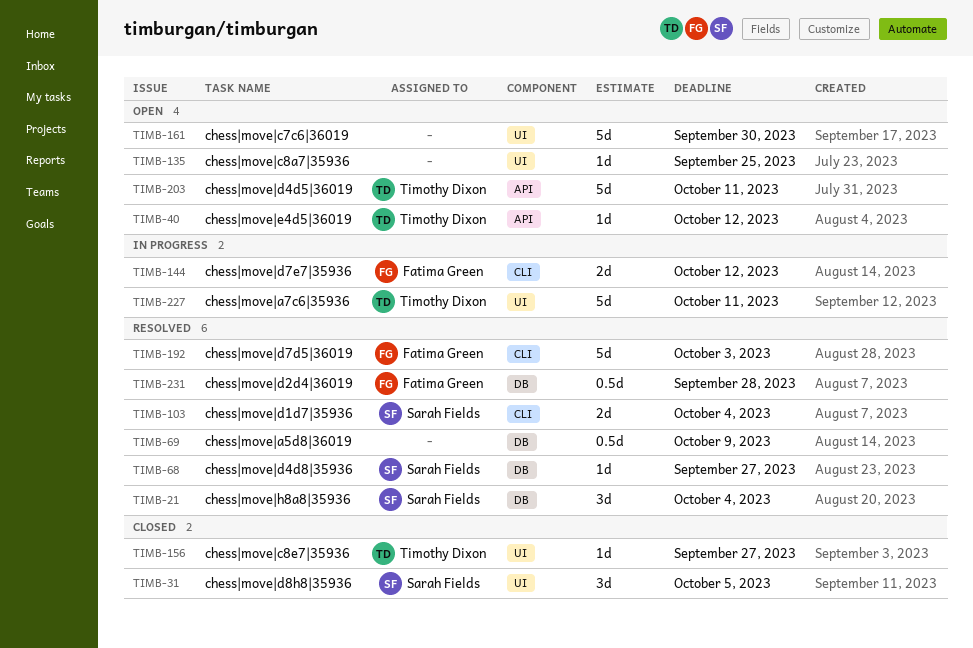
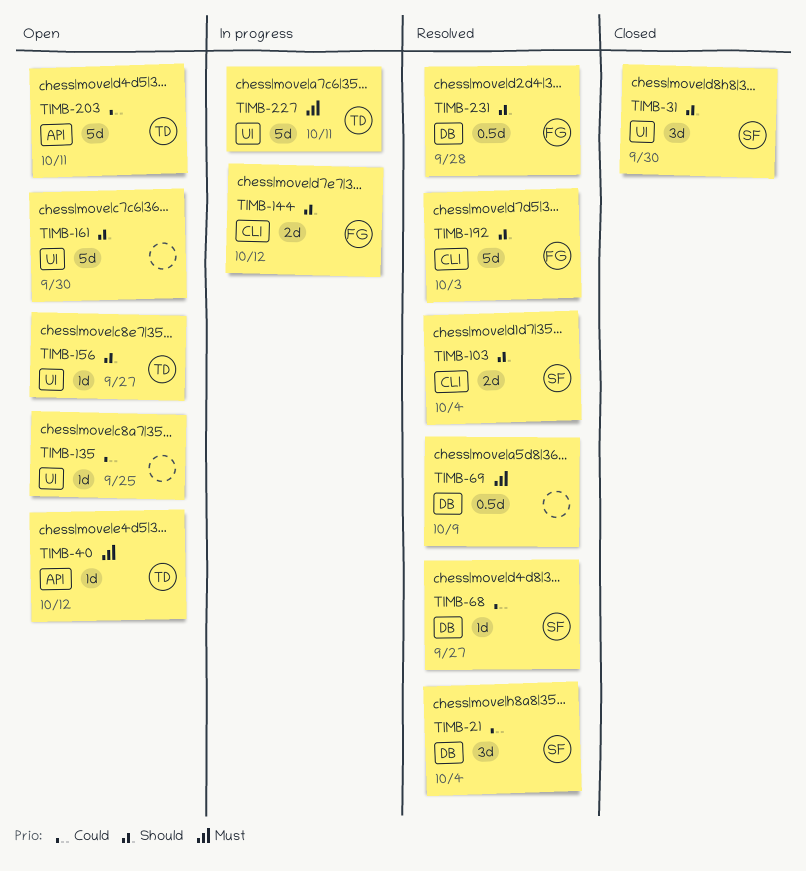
TIMB-31, due: Oct 5 -> Sep 30
TIMB-156, status: Closed -> Open

